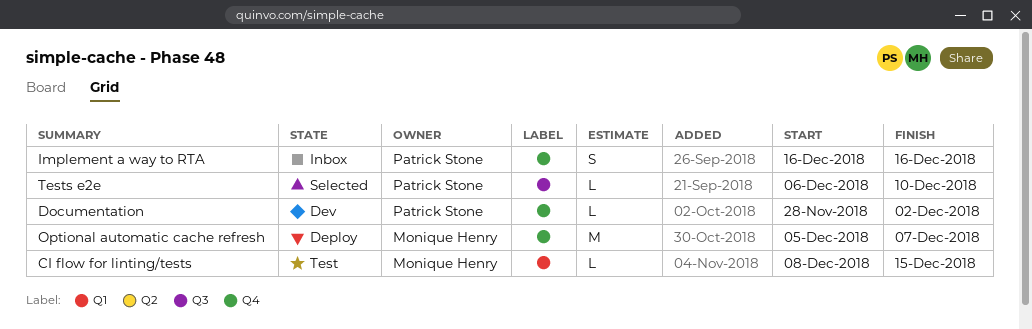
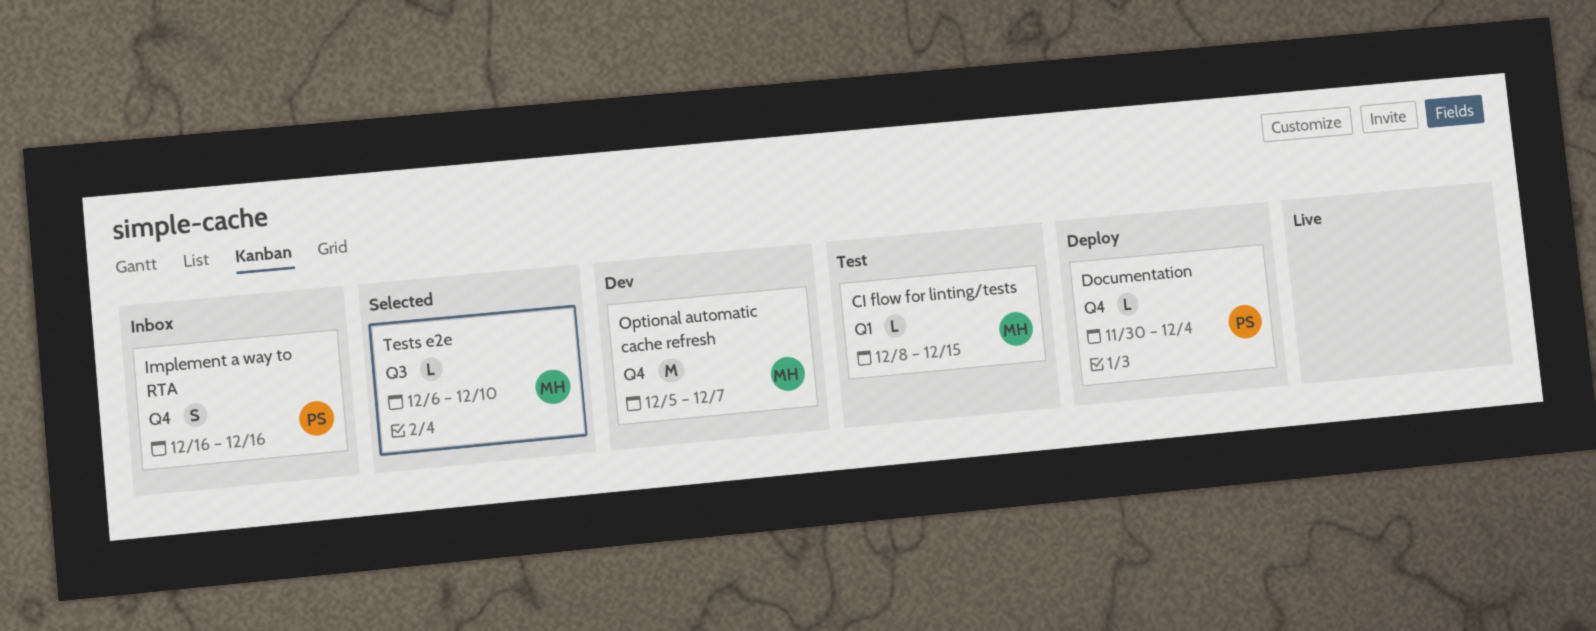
Documentation, status: Dev -> Deploy
Documentation, start: Nov 28 -> Nov 30
Documentation, due: Dec 2 -> Dec 4
Optional automatic cache refresh, status: Deploy -> Dev
Tests e2e, owner: Patrick Stone -> Monique Henry

